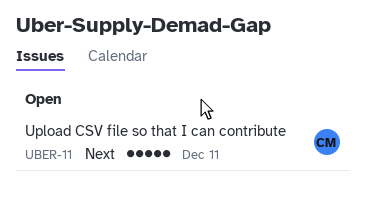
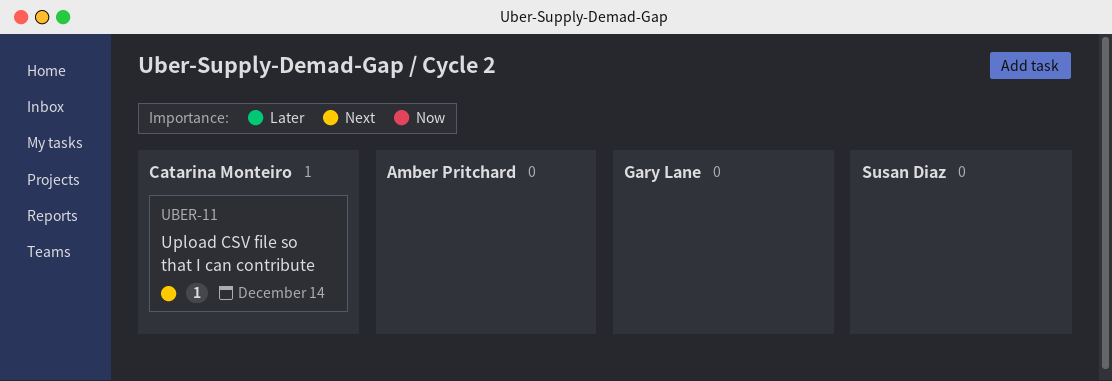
UBER-11, estimate: 5 -> 1
UBER-11, due: Dec 11 -> Dec 14

